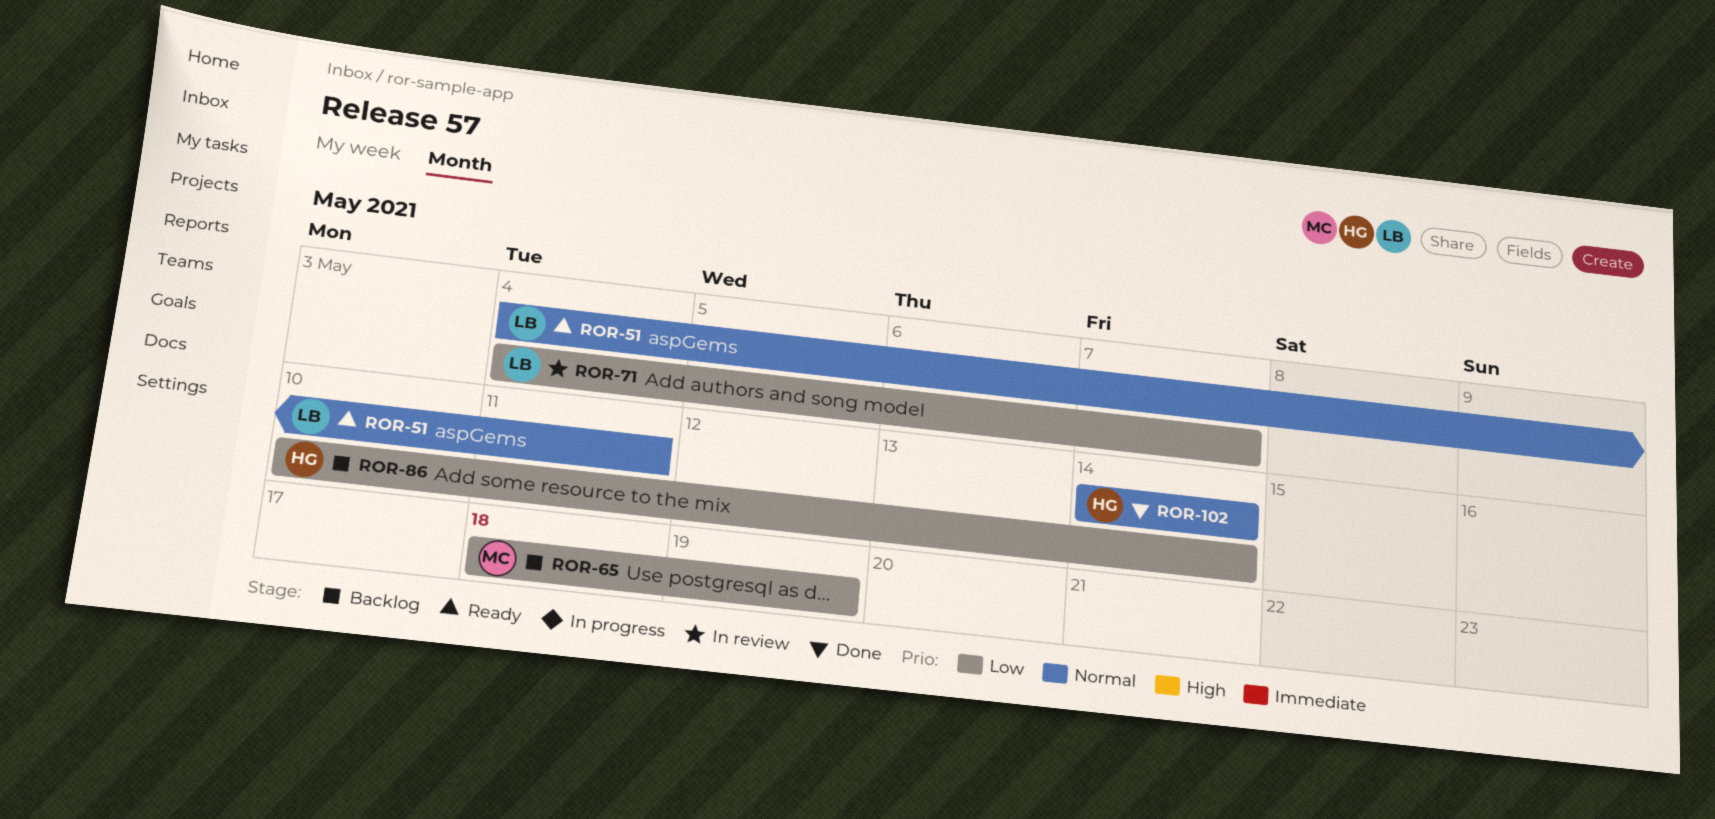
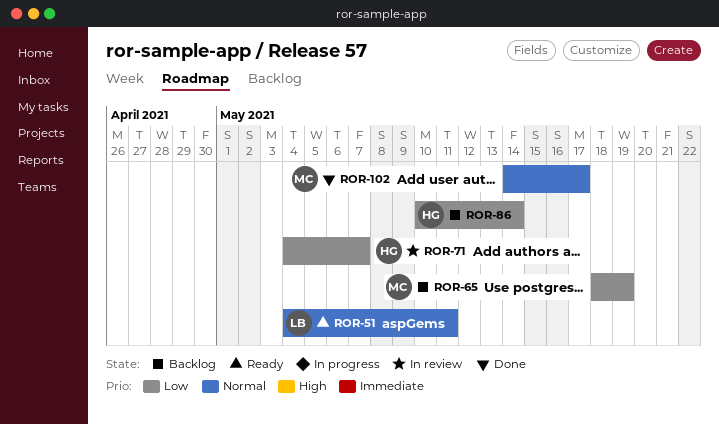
ROR-71, owner: LB -> HG
ROR-102, owner: HG -> MC
ROR-102, due: May 14 -> May 17

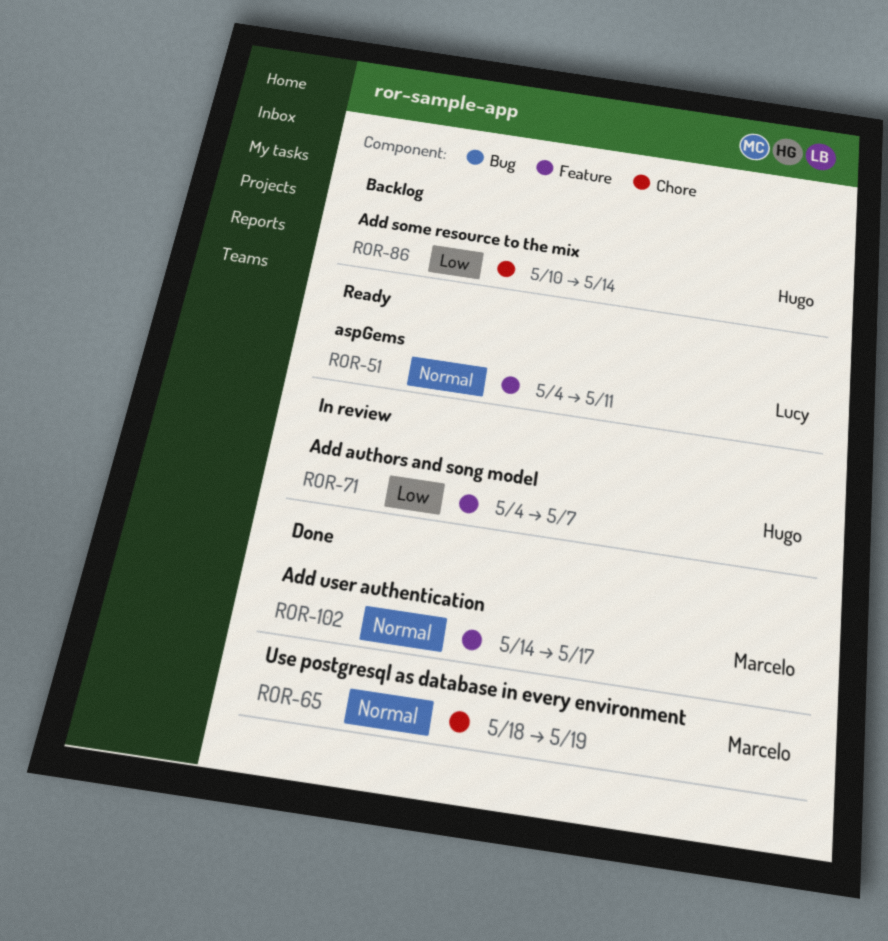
ROR-65, status: Backlog -> Done
ROR-65, priority: Low -> Normal

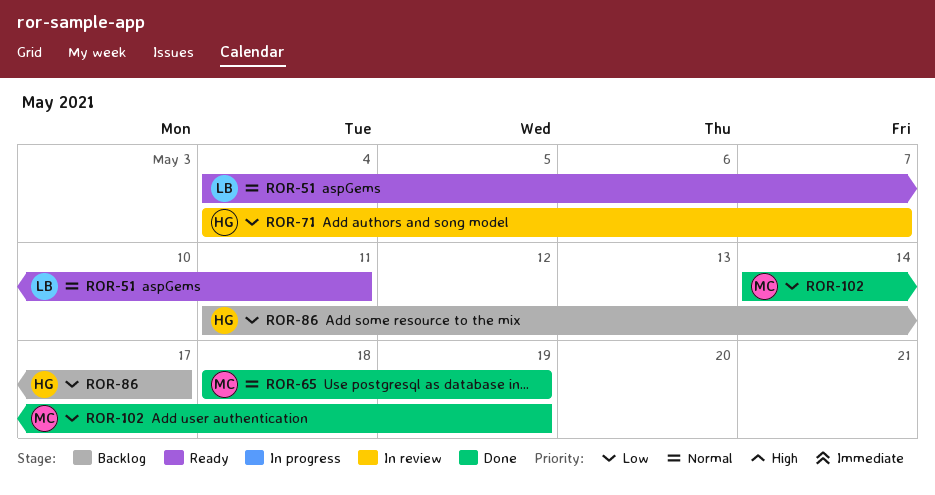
ROR-86, start: May 10 -> May 11
ROR-86, due: May 14 -> May 17
ROR-102, priority: Normal -> Low
ROR-102, due: May 17 -> May 19

